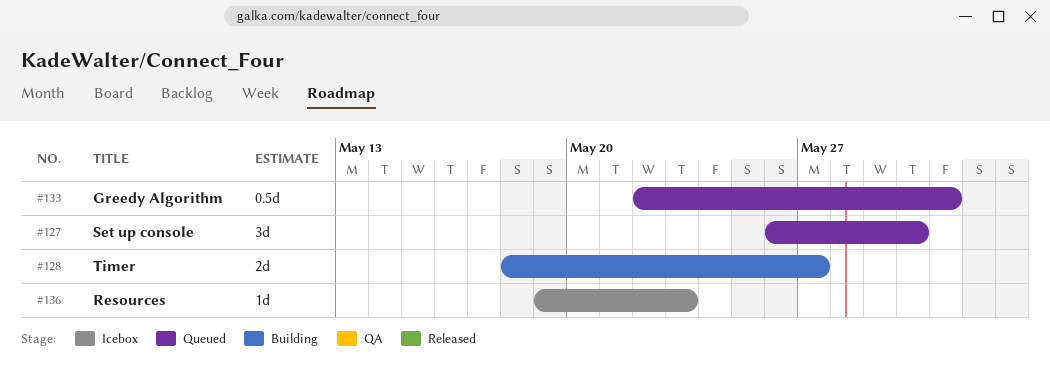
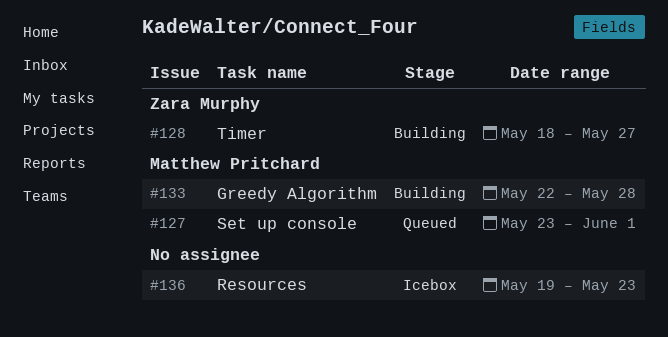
#127, start: May 26 -> May 23
#127, due: May 30 -> Jun 1
#133, status: Queued -> Building
#133, due: May 31 -> May 28

